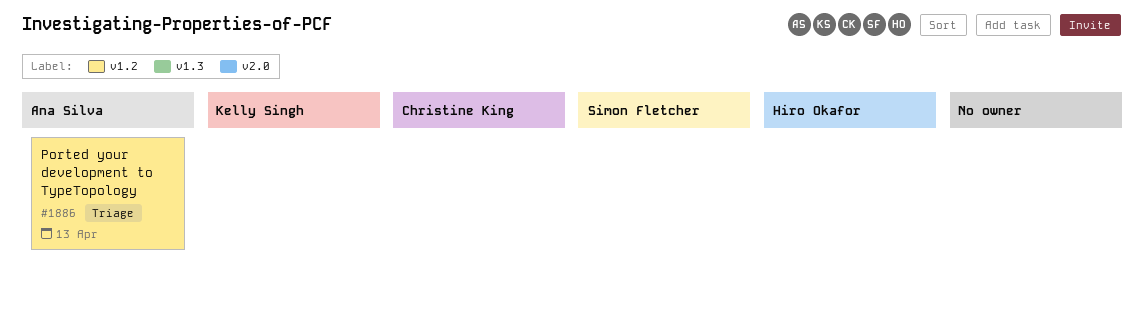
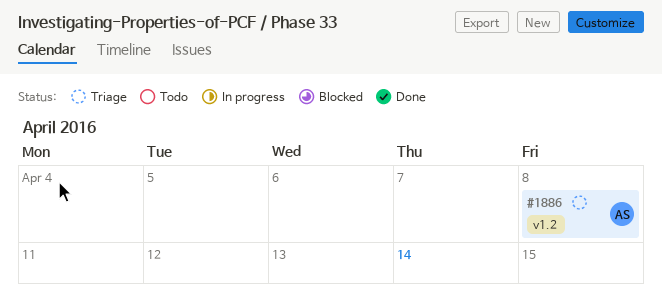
#1886, due: Apr 13 -> Apr 8

